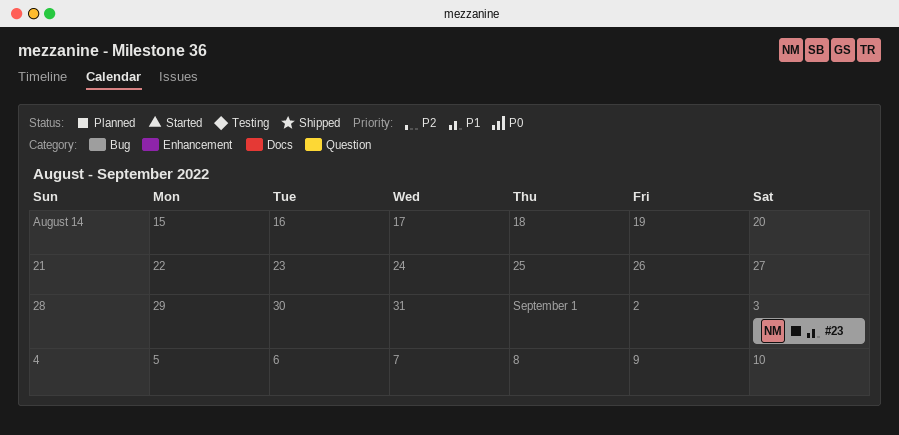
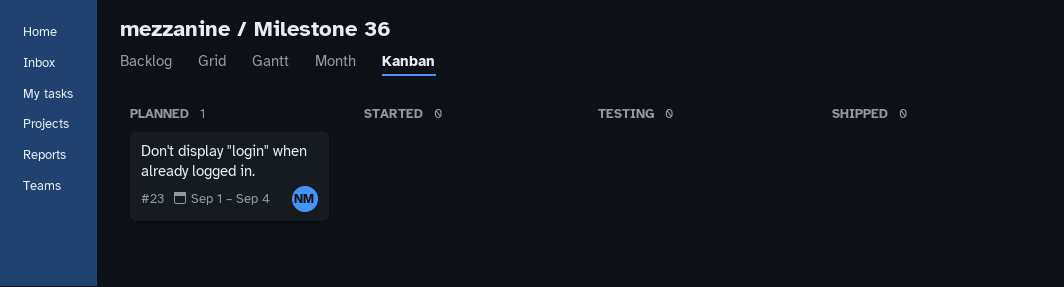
#23, start: Sep 3 -> Sep 1
#23, due: Sep 3 -> Sep 4

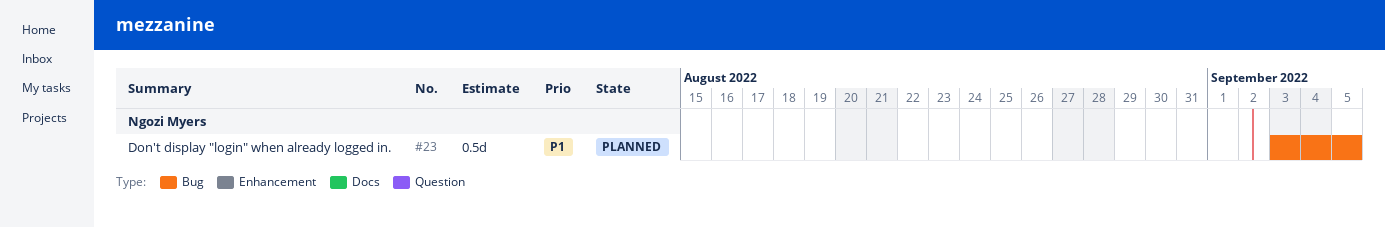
#23, start: Sep 1 -> Sep 3
#23, due: Sep 4 -> Sep 5

